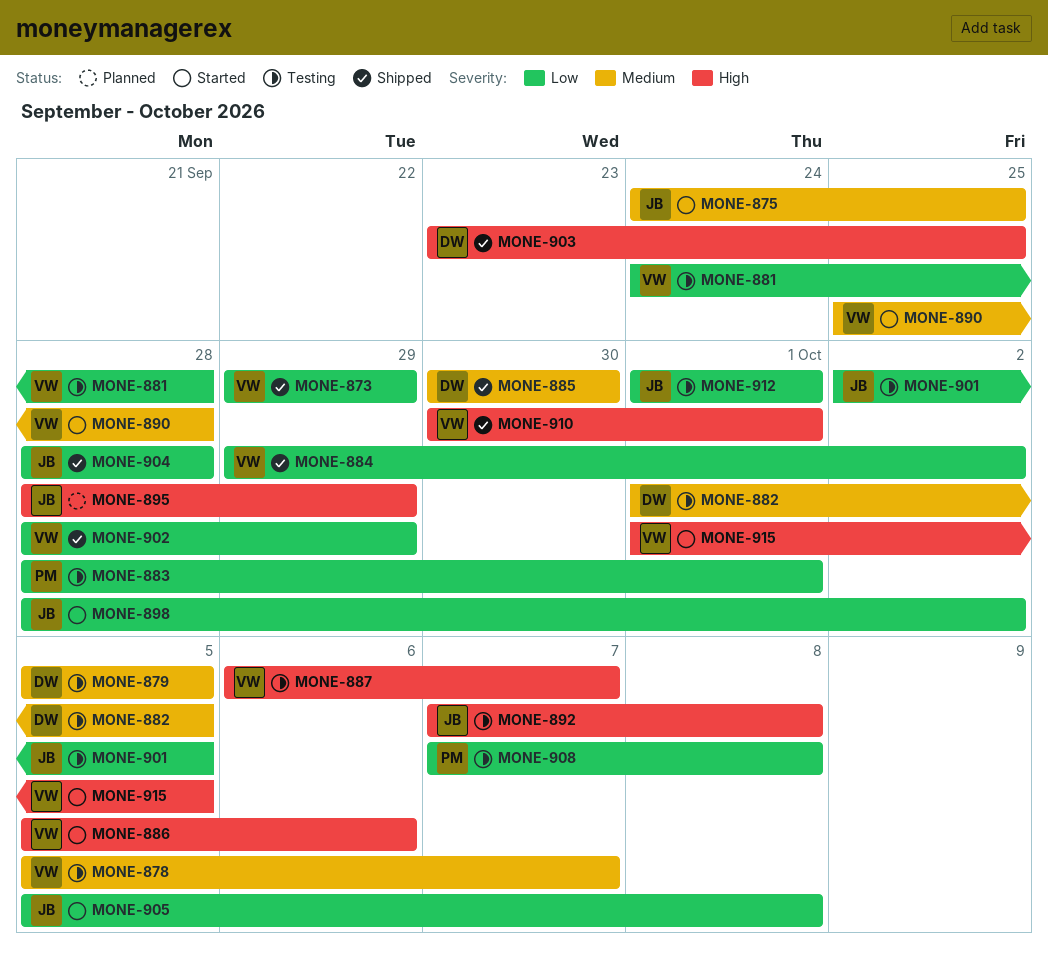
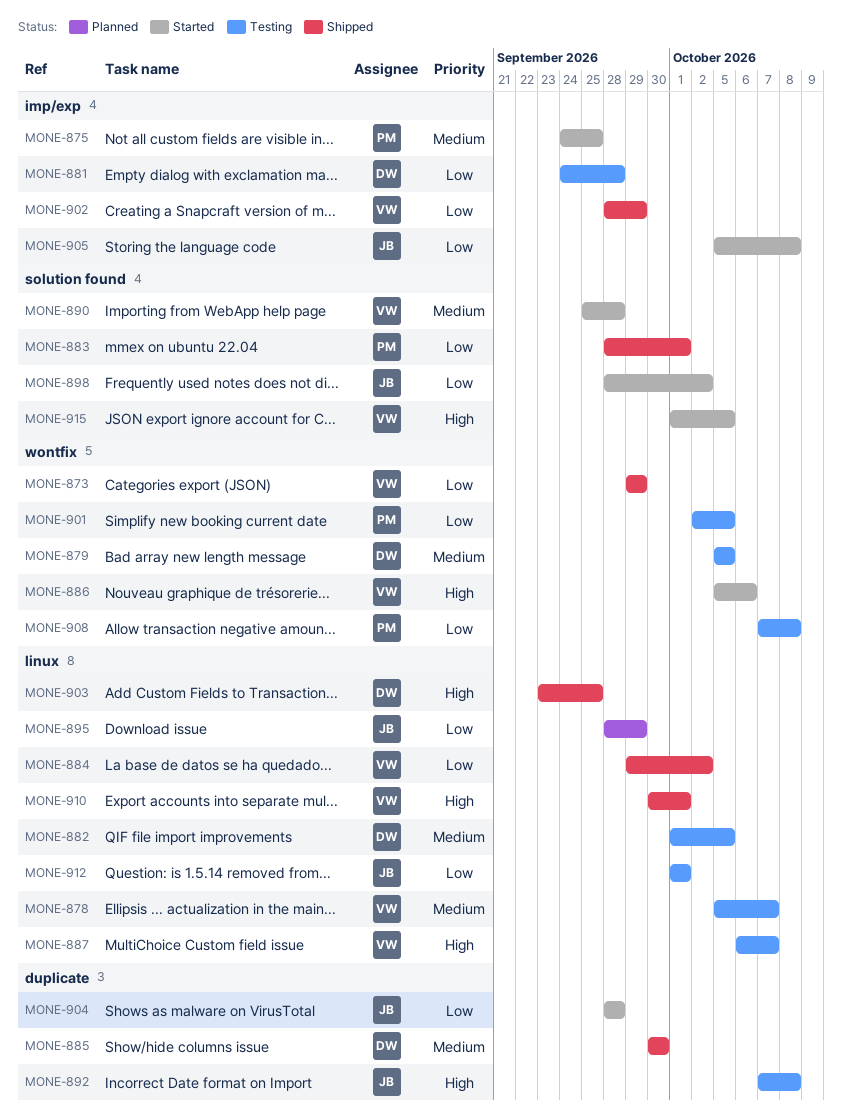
MONE-875, owner: JB -> PM
MONE-881, owner: VW -> DW
MONE-883, status: Testing -> Shipped
MONE-895, priority: High -> Low
MONE-901, owner: JB -> PM
MONE-904, status: Shipped -> Started

